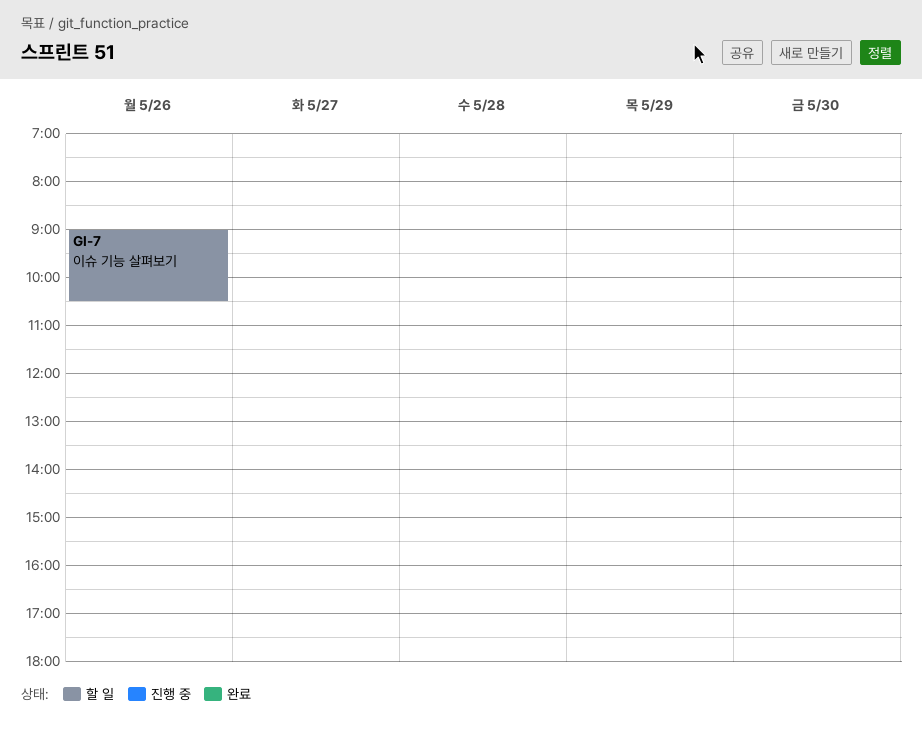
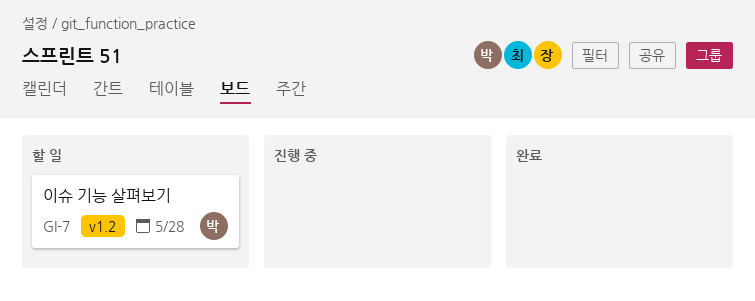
GI-7, day: May 26 -> May 28

